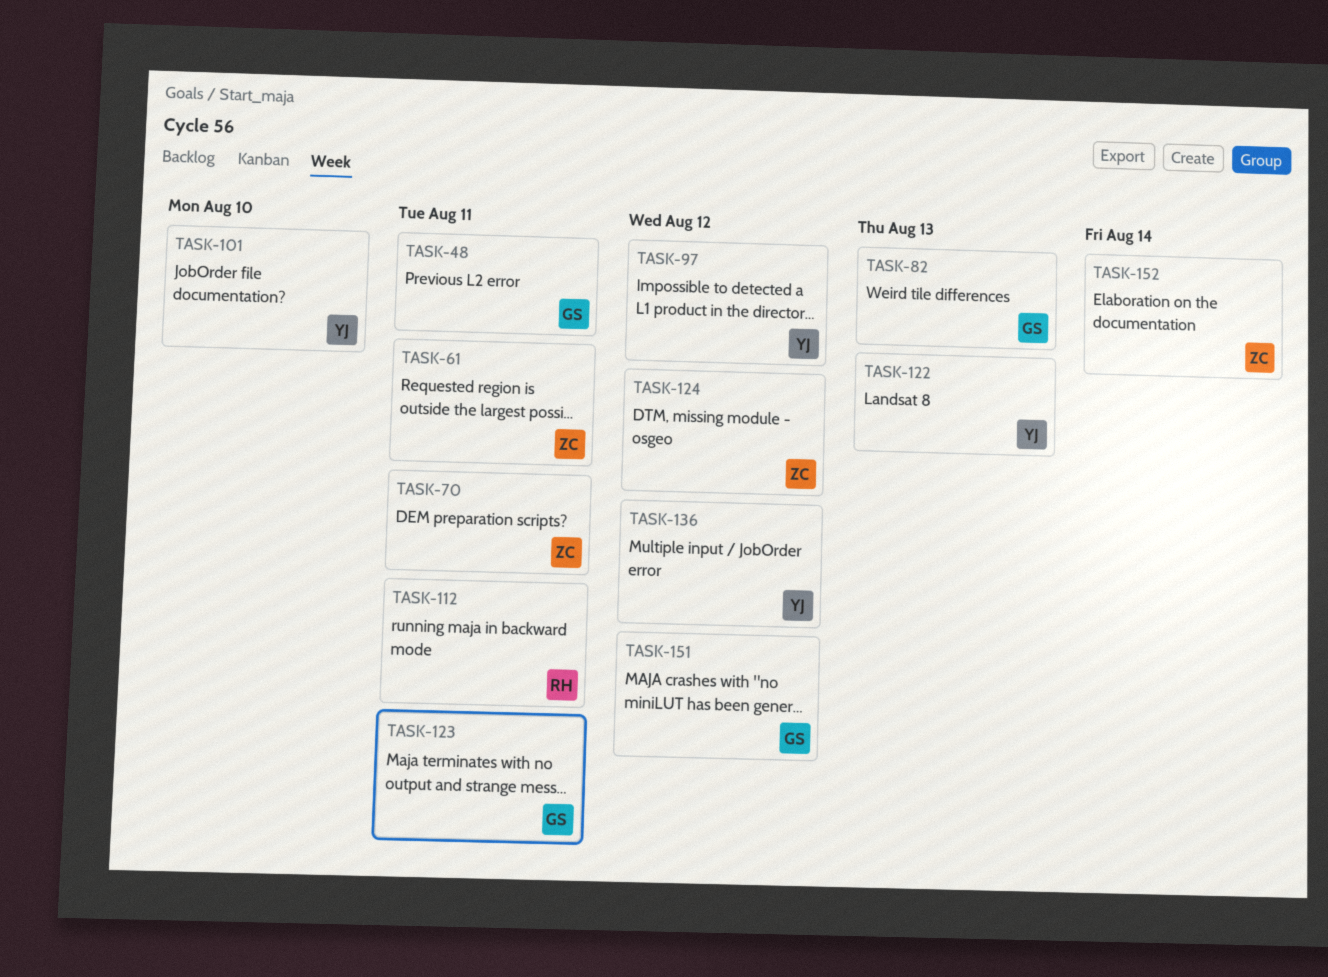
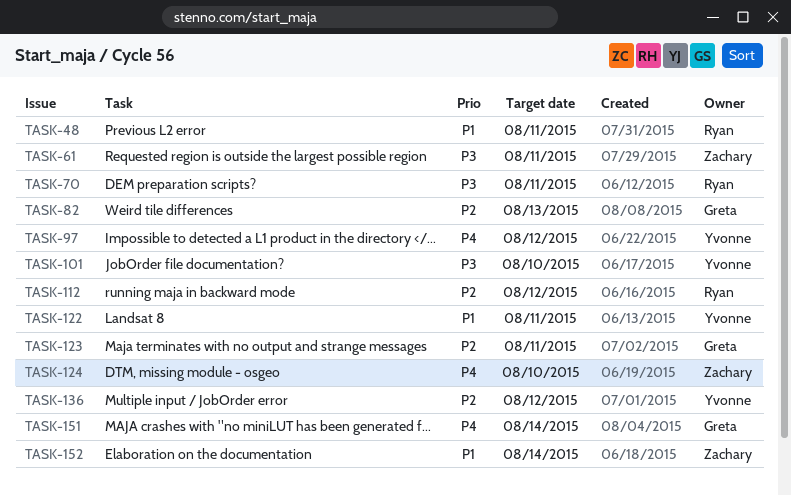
TASK-48, owner: Greta -> Ryan
TASK-70, owner: Zachary -> Ryan
TASK-112, due: Aug 11 -> Aug 12
TASK-122, due: Aug 13 -> Aug 11
TASK-124, due: Aug 12 -> Aug 10
TASK-151, due: Aug 12 -> Aug 14

